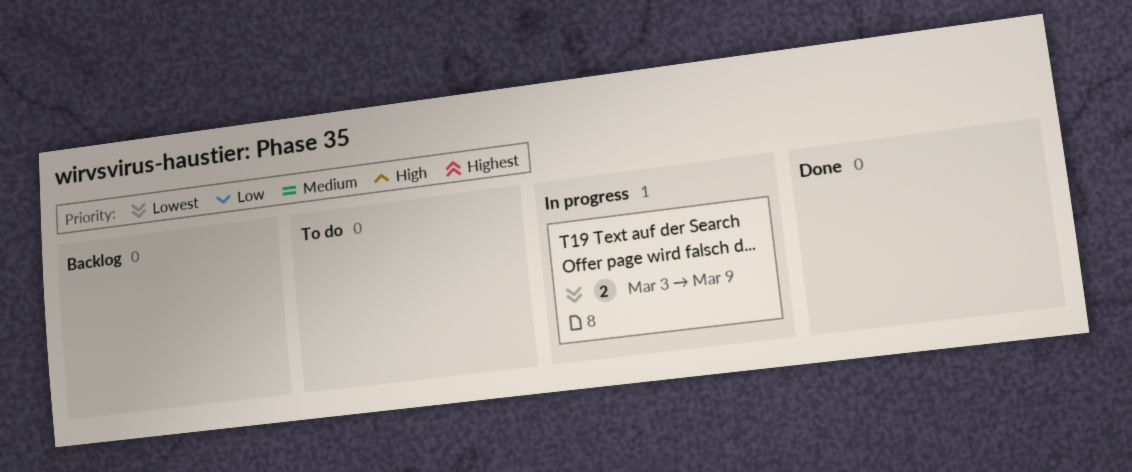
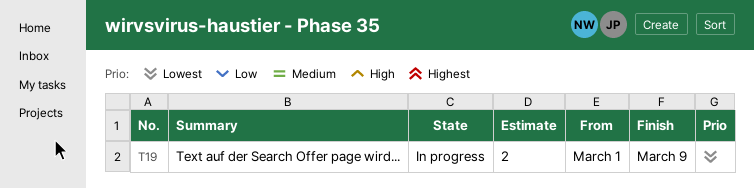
T19, start: Mar 3 -> Mar 1

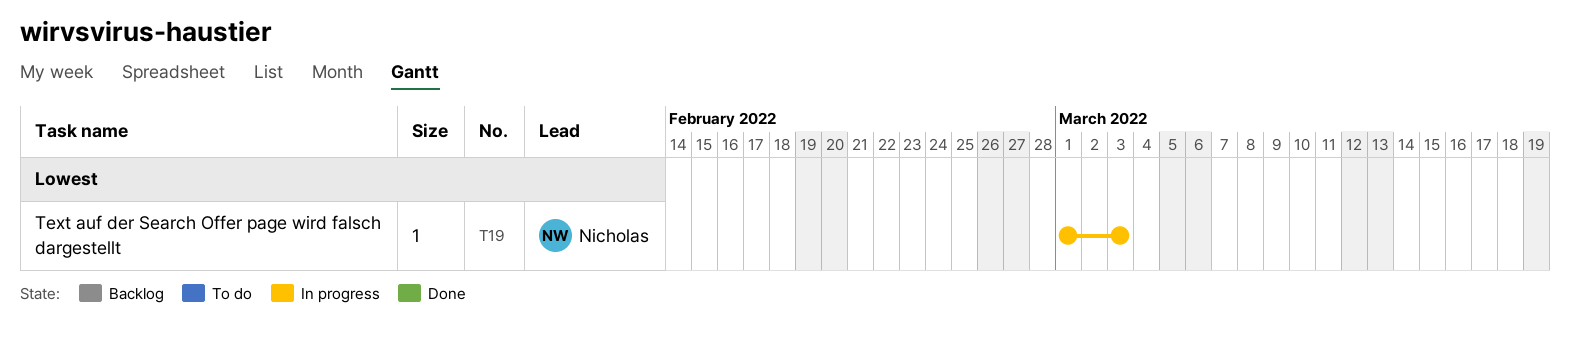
T19, estimate: 2 -> 1
T19, due: Mar 9 -> Mar 3

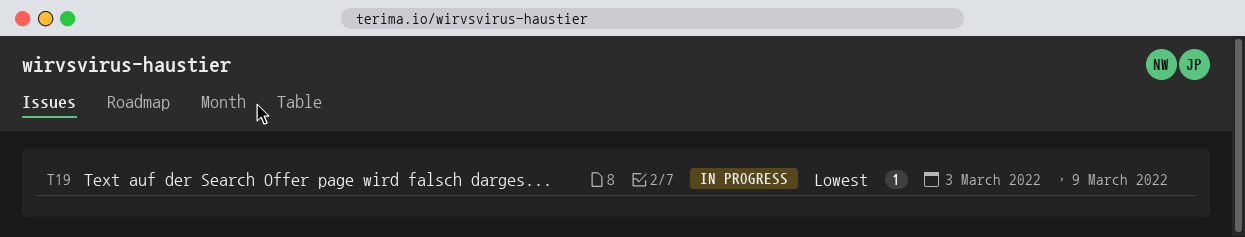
T19, start: Mar 1 -> Mar 3
T19, due: Mar 3 -> Mar 9

